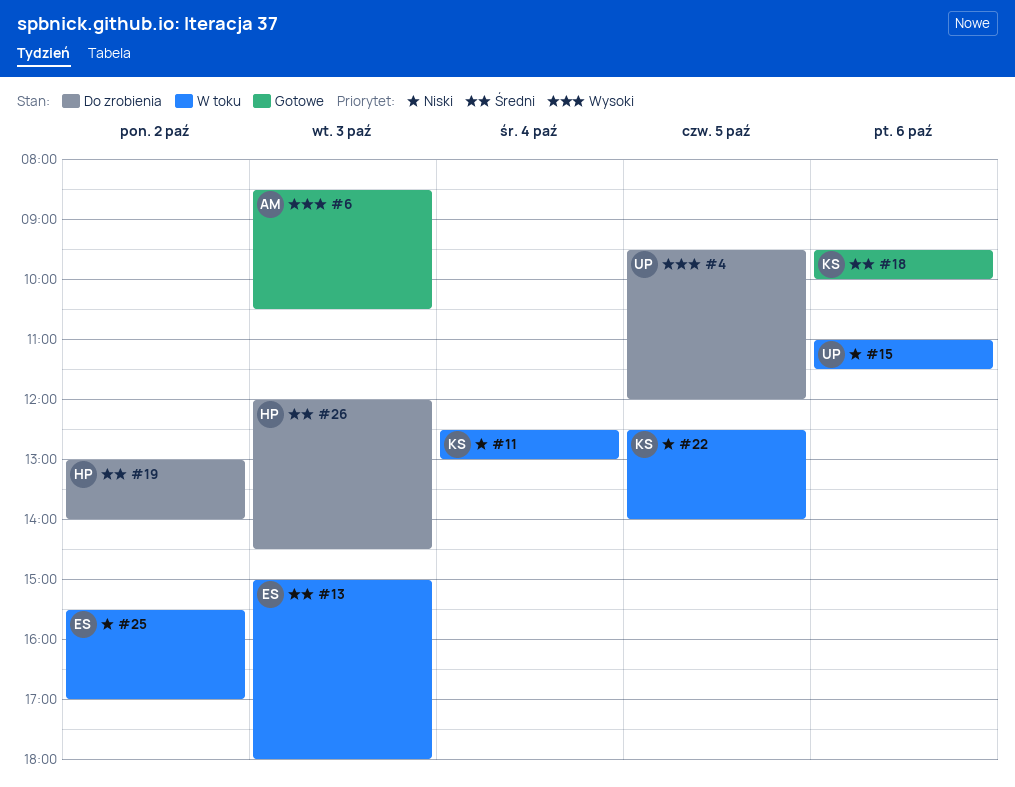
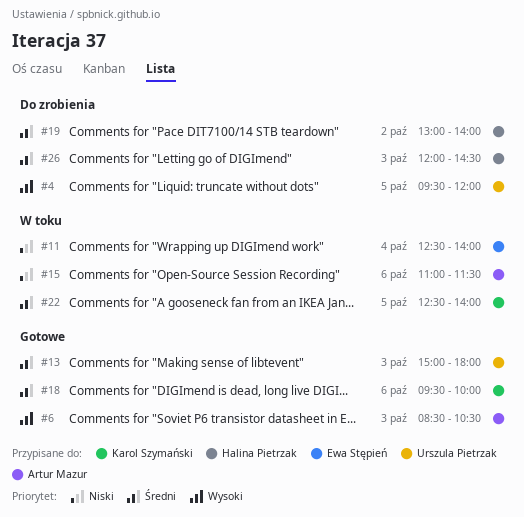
#11, owner: Karol Szymański -> Ewa Stępień
#11, ends: 13:00 -> 14:00
#13, status: W toku -> Gotowe
#13, owner: Ewa Stępień -> Urszula Pietrzak
#15, owner: Urszula Pietrzak -> Artur Mazur
#22, priority: Niski -> Średni
#25: present -> none

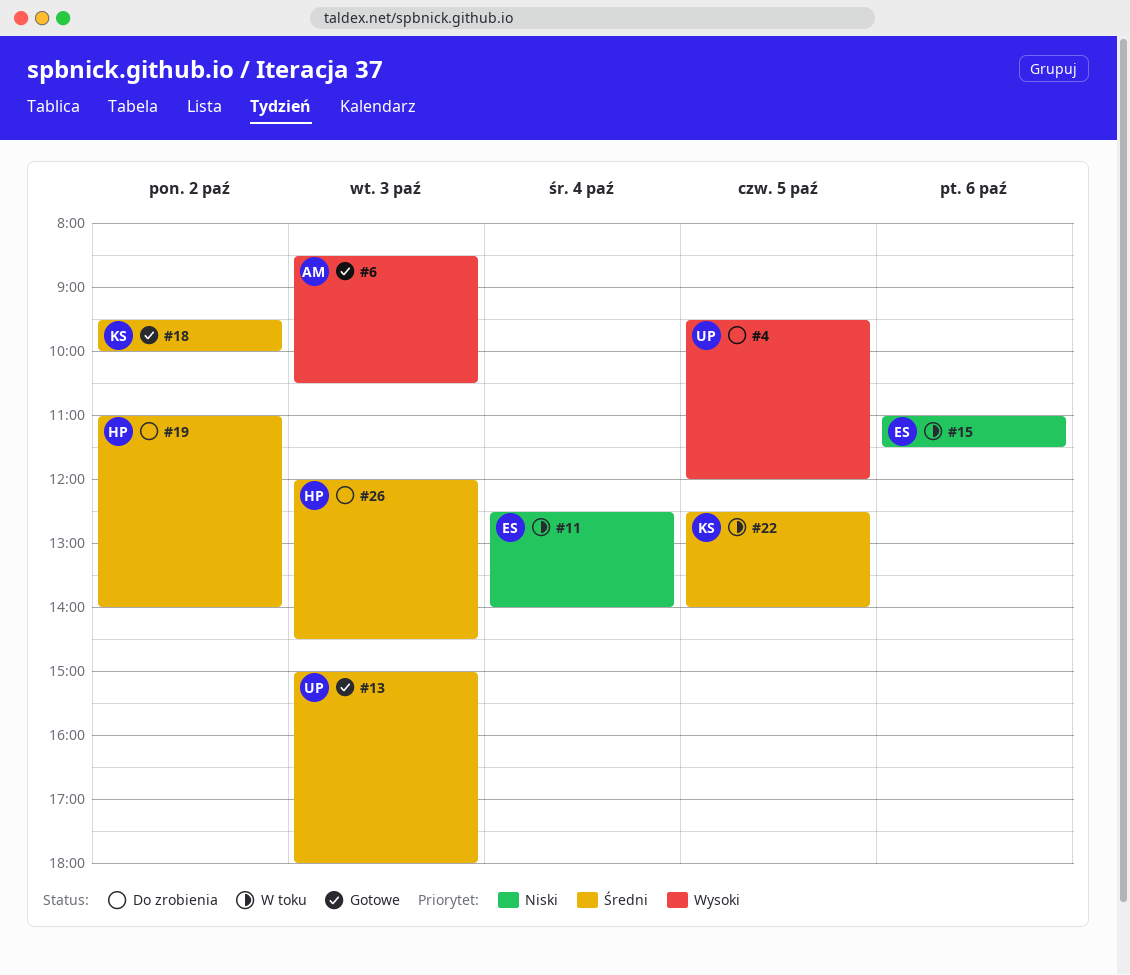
#15, owner: Artur Mazur -> Ewa Stępień
#18, day: Oct 6 -> Oct 2
#19, begins: 13:00 -> 11:00

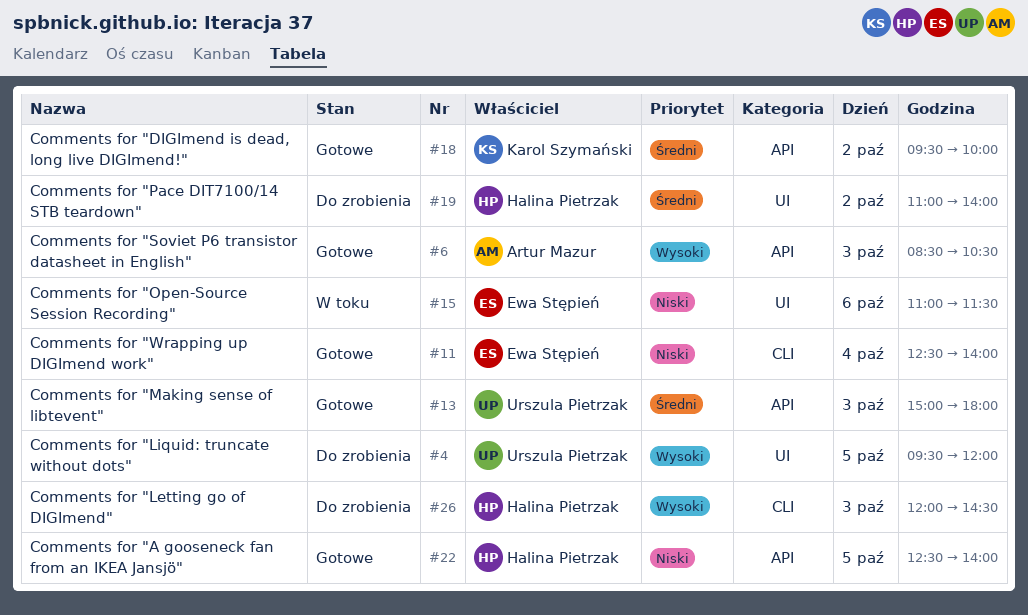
#11, status: W toku -> Gotowe
#22, status: W toku -> Gotowe
#22, owner: Karol Szymański -> Halina Pietrzak
#22, priority: Średni -> Niski
#26, priority: Średni -> Wysoki

